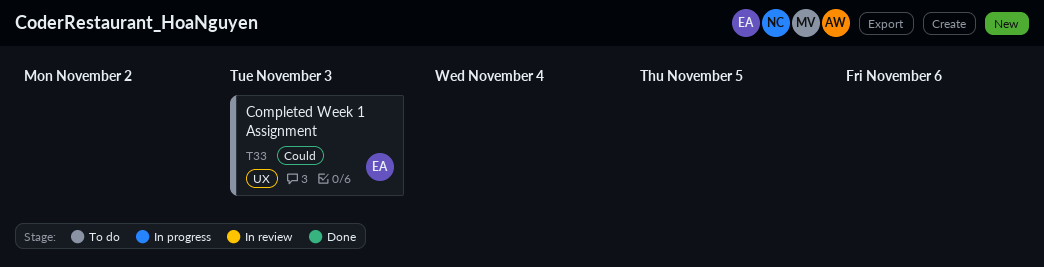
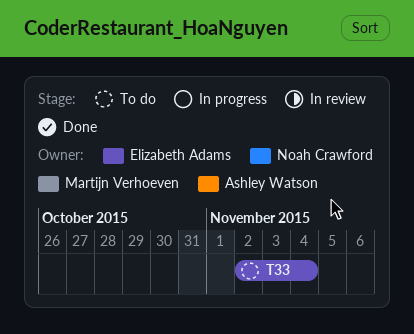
T33, due: Nov 3 -> Nov 4

